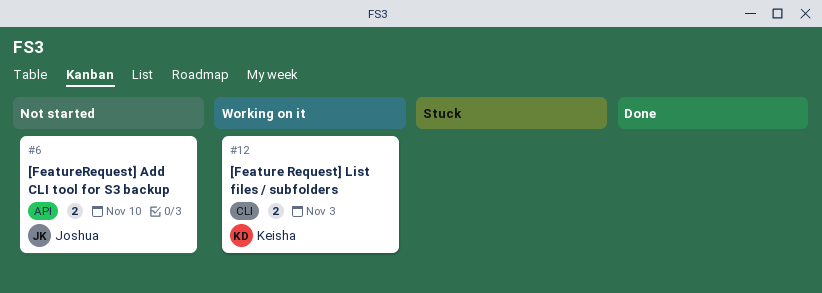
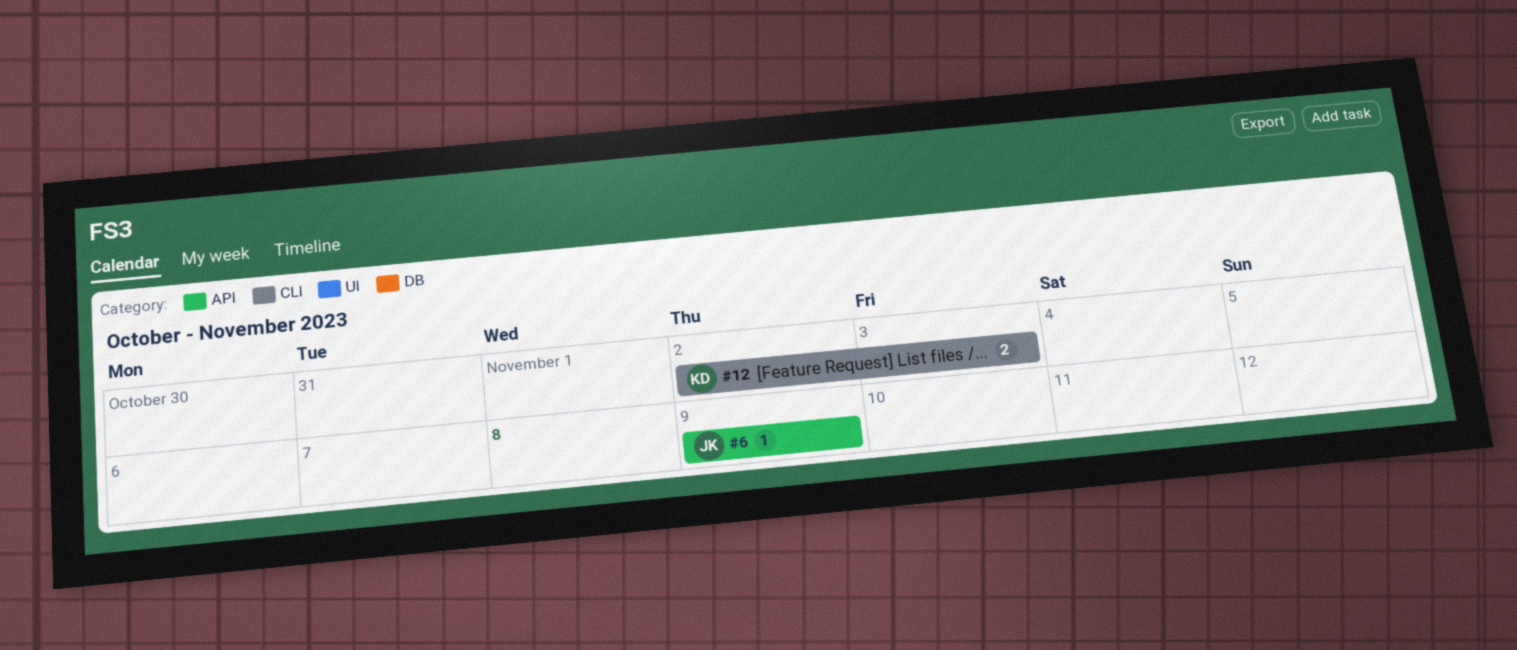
#6, estimate: 2 -> 1
#6, due: Nov 10 -> Nov 9

